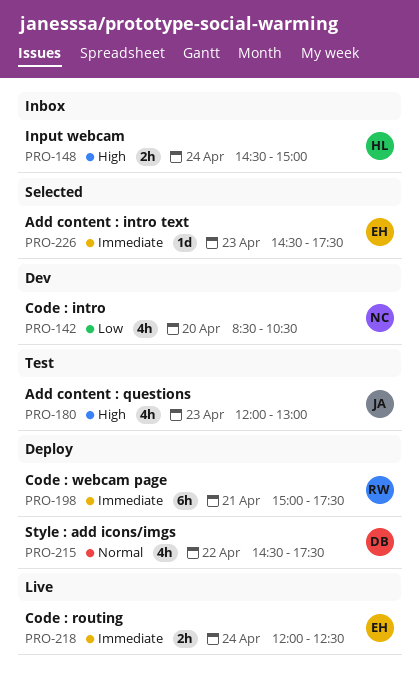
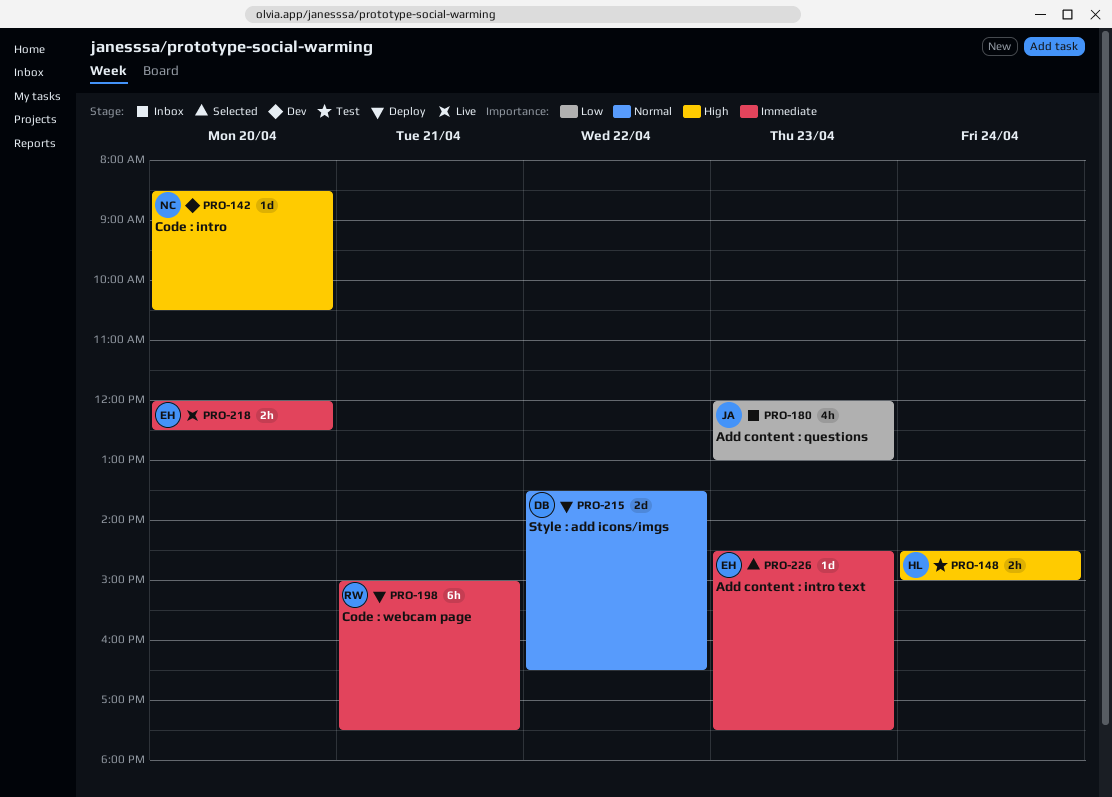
PRO-142, priority: Low -> High
PRO-142, estimate: 4h -> 1d
PRO-148, status: Inbox -> Test
PRO-180, status: Test -> Inbox
PRO-180, priority: High -> Low
PRO-215, estimate: 4h -> 2d
PRO-215, begins: 14:30 -> 13:30
PRO-215, ends: 17:30 -> 16:30
PRO-218, day: Apr 24 -> Apr 20

